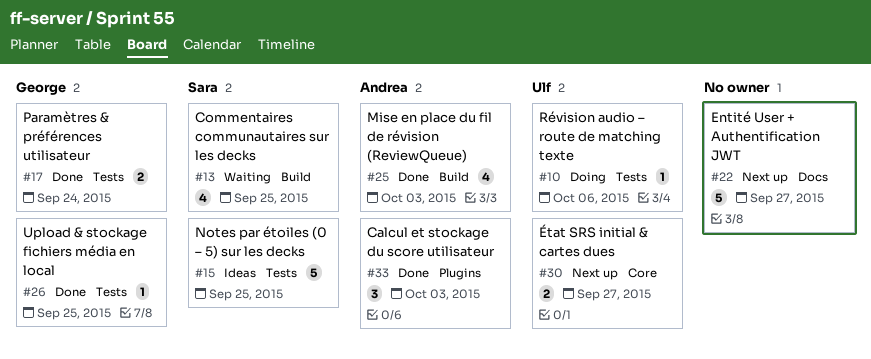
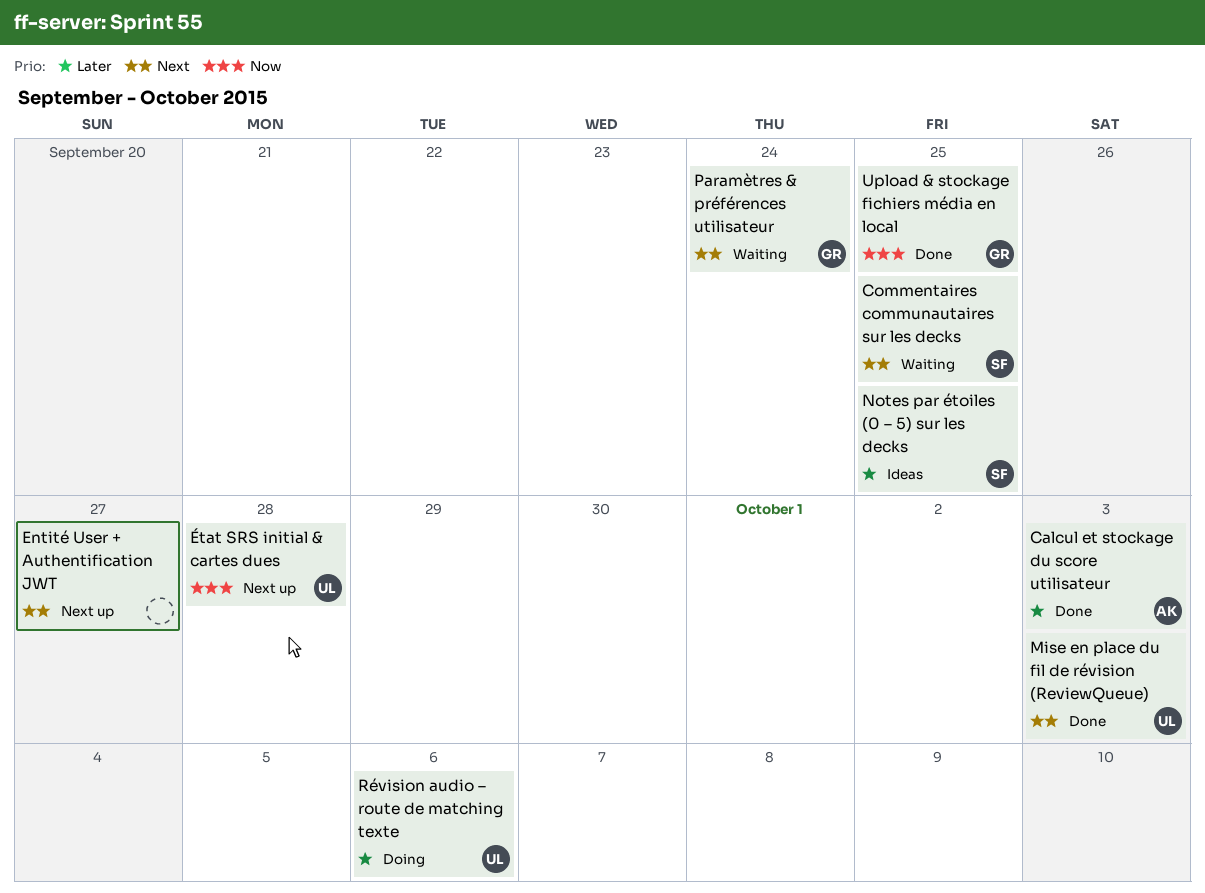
Mise en place du fil de révision (ReviewQueue), owner: Andrea -> Ulf
Paramètres & préférences utilisateur, status: Done -> Waiting
État SRS initial & cartes dues, due: Sep 27 -> Sep 28

